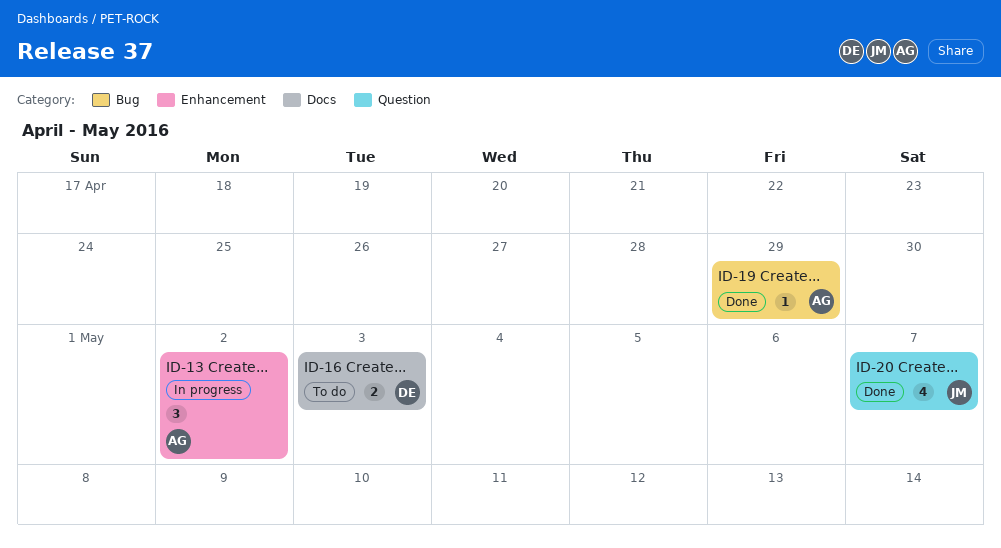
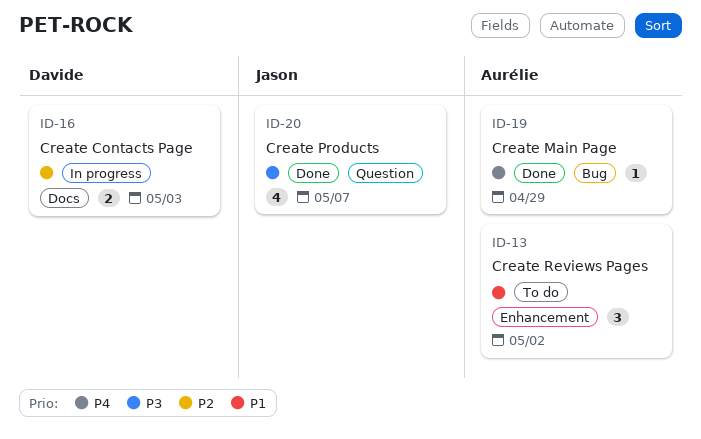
ID-13, status: In progress -> To do
ID-16, status: To do -> In progress

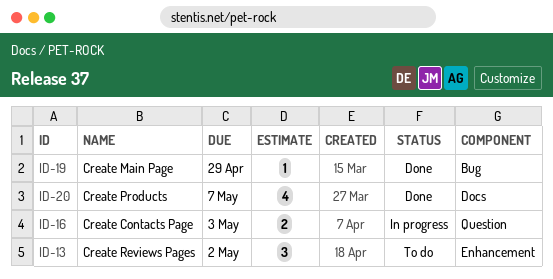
ID-16, label: Docs -> Question
ID-20, label: Question -> Docs

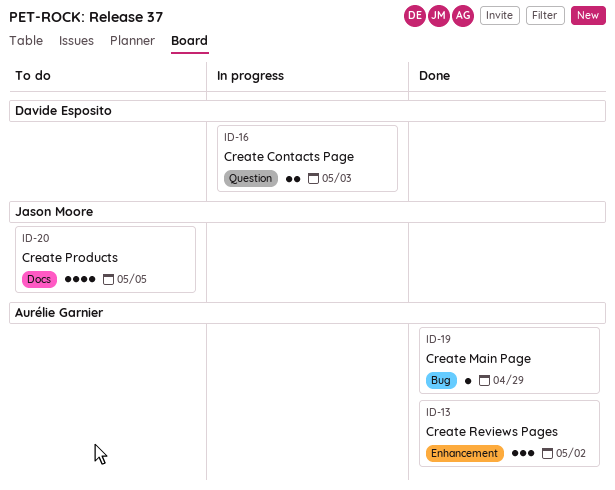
ID-13, status: To do -> Done
ID-20, status: Done -> To do
ID-20, due: May 7 -> May 5

